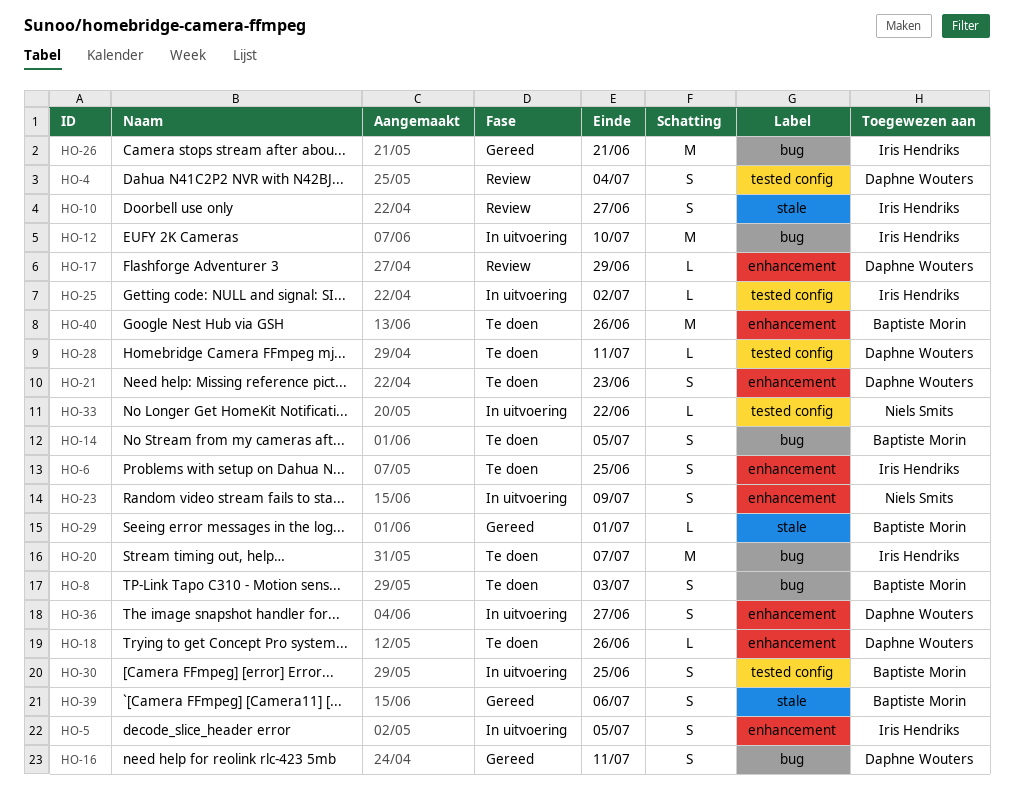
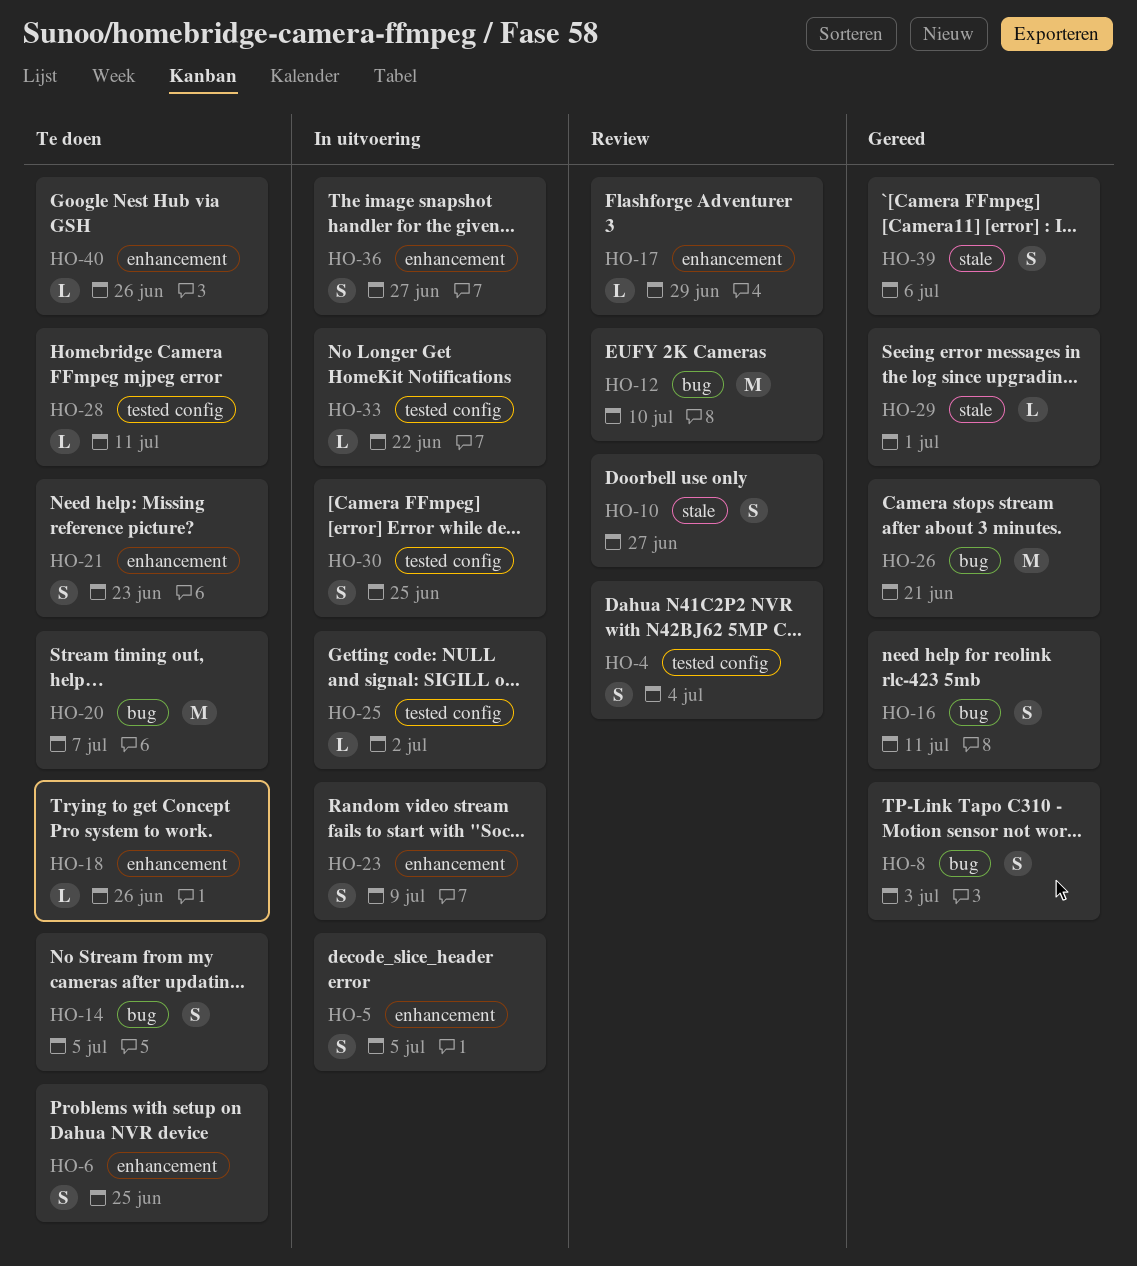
HO-8, status: Te doen -> Gereed
HO-12, status: In uitvoering -> Review
HO-40, estimate: M -> L

